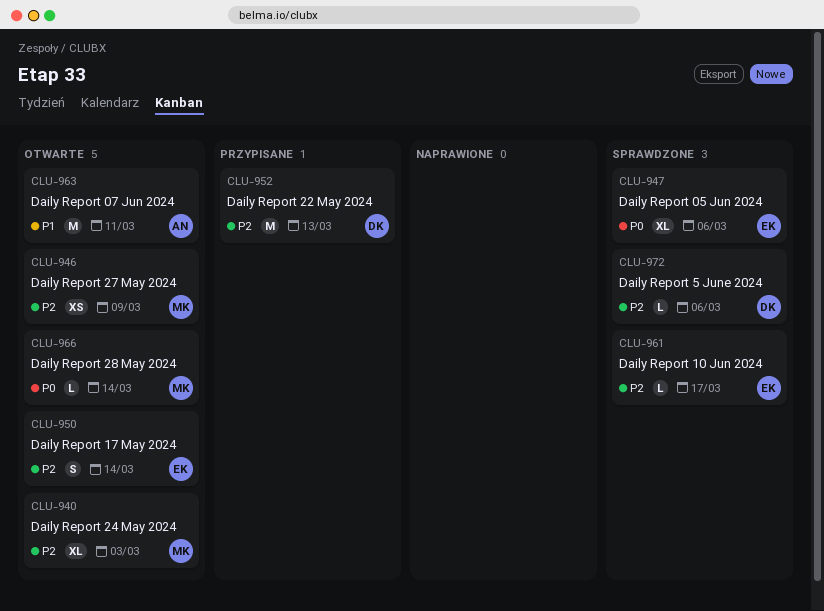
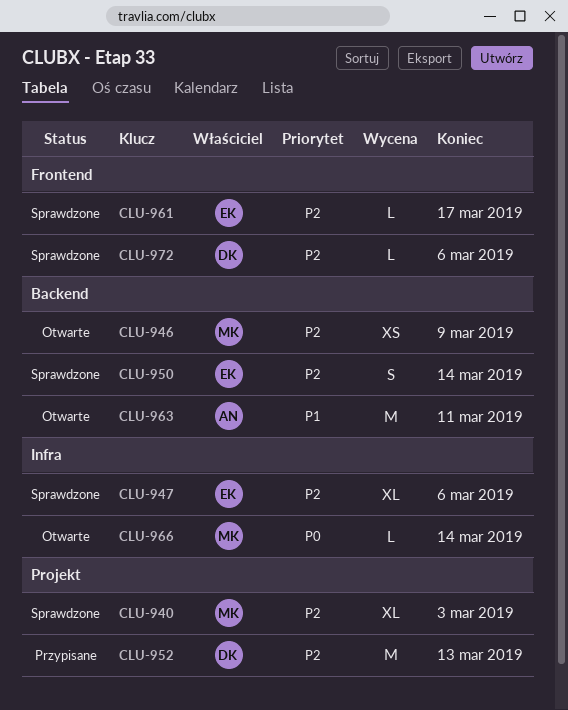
CLU-940, status: Otwarte -> Sprawdzone
CLU-947, priority: P0 -> P2
CLU-950, status: Otwarte -> Sprawdzone

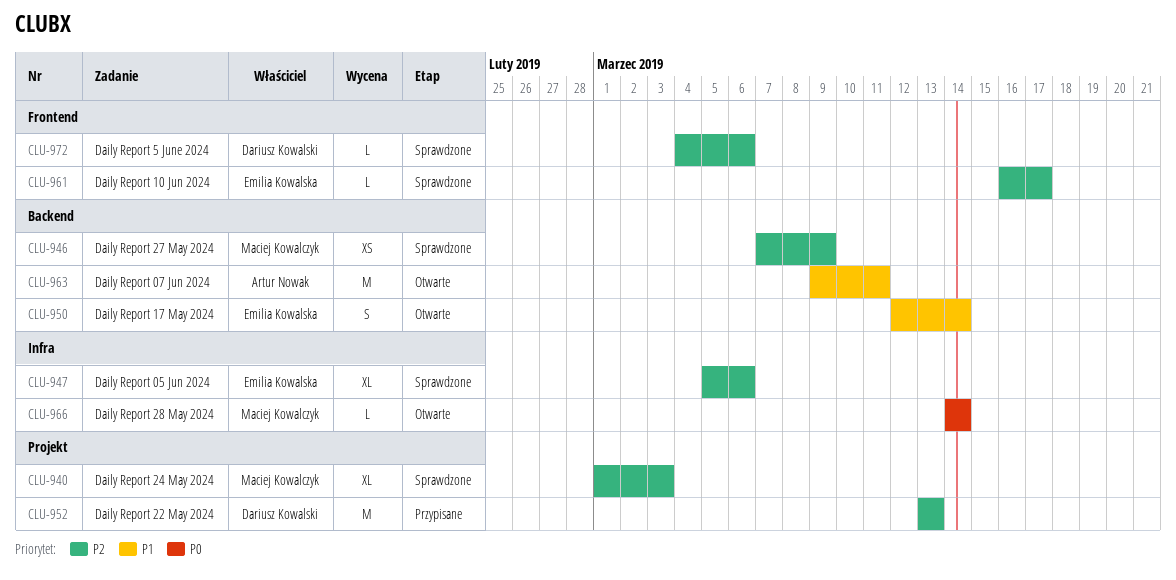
CLU-946, status: Otwarte -> Sprawdzone
CLU-950, status: Sprawdzone -> Otwarte
CLU-950, priority: P2 -> P1

